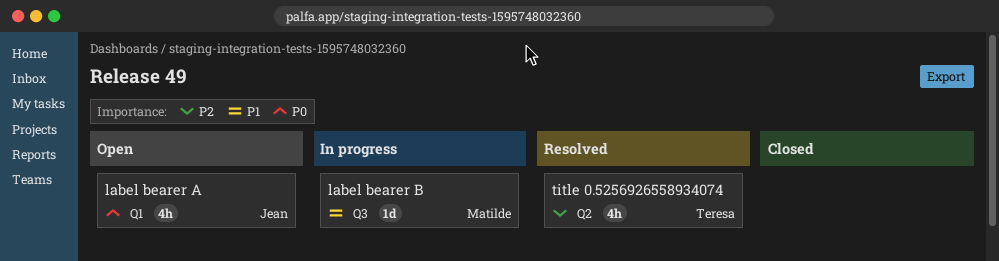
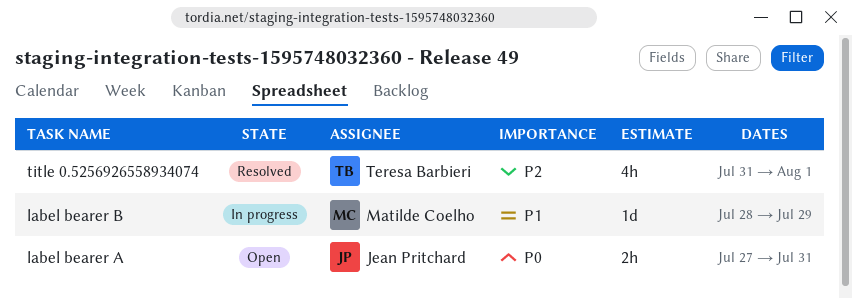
label bearer A, estimate: 4h -> 2h

